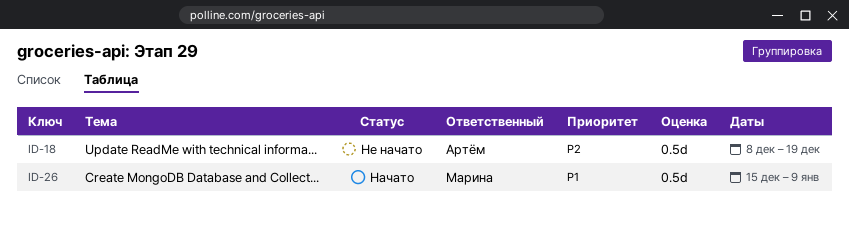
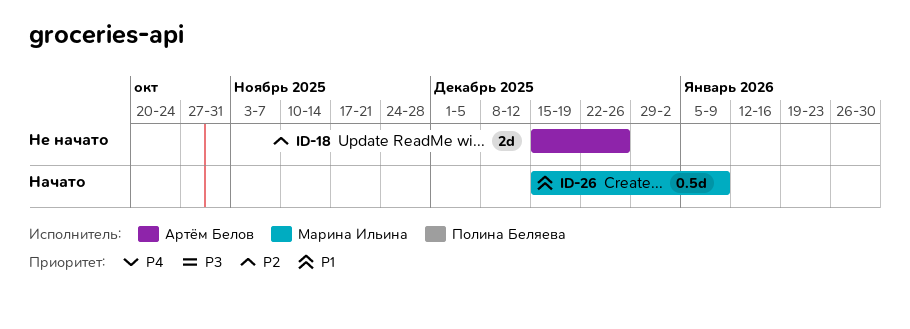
ID-18, estimate: 0.5d -> 2d
ID-18, start: Dec 8 -> Dec 15
ID-18, due: Dec 19 -> Dec 26

